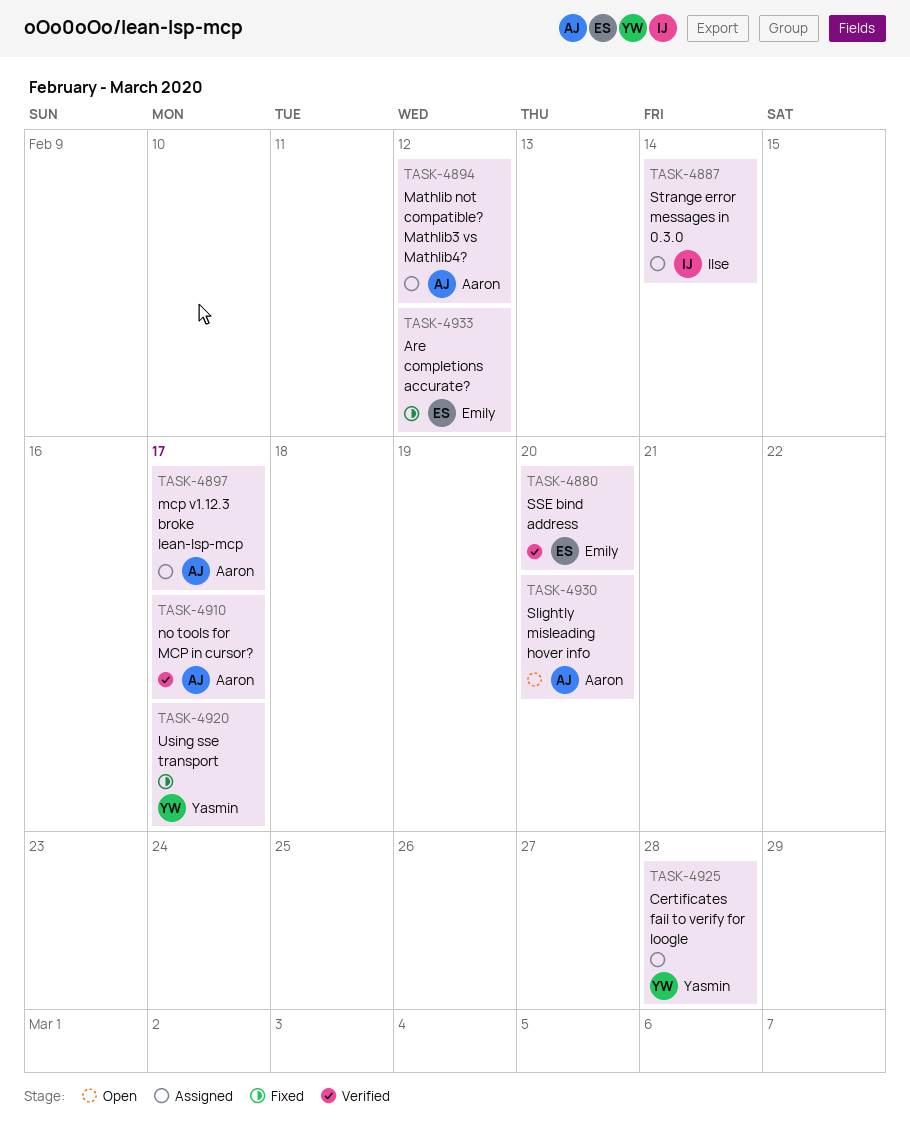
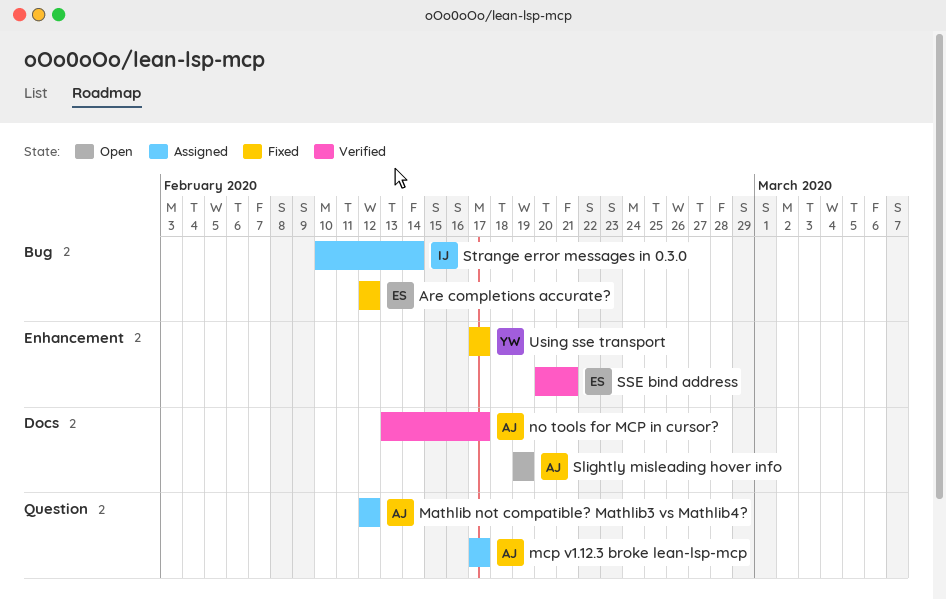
Certificates fail to verify for loogle: present -> none
Slightly misleading hover info, due: Feb 20 -> Feb 19
SSE bind address, due: Feb 20 -> Feb 21

